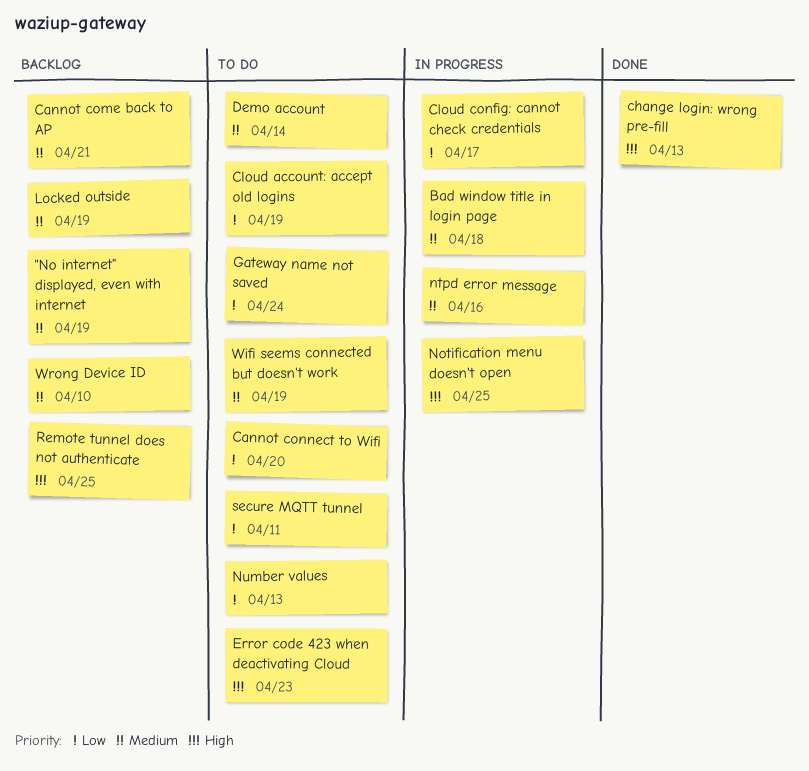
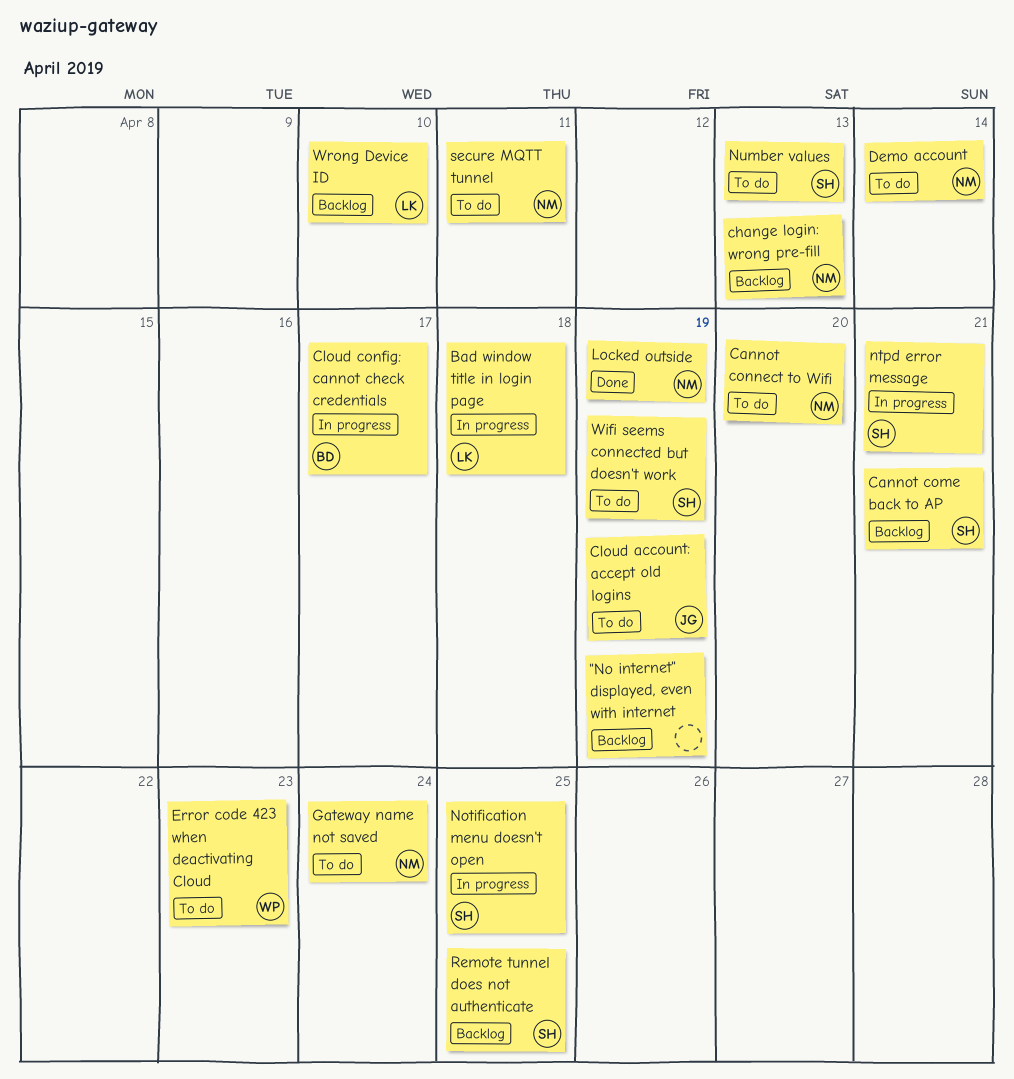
change login: wrong pre-fill, status: Done -> Backlog
Locked outside, status: Backlog -> Done
ntpd error message, due: Apr 16 -> Apr 21

